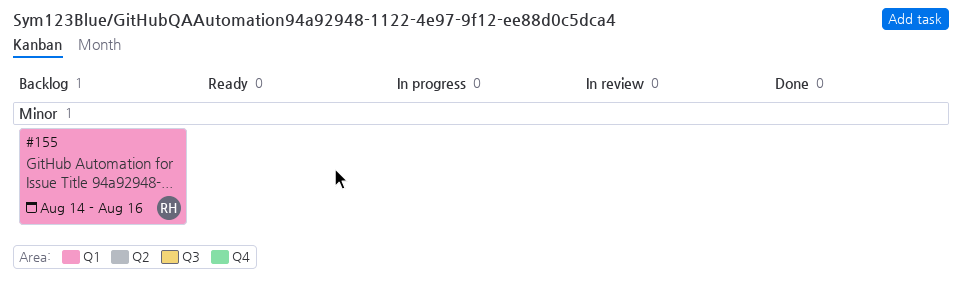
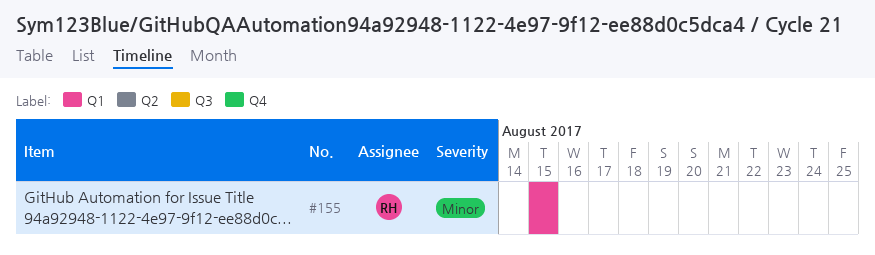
#155, start: Aug 14 -> Aug 15
#155, due: Aug 16 -> Aug 15

